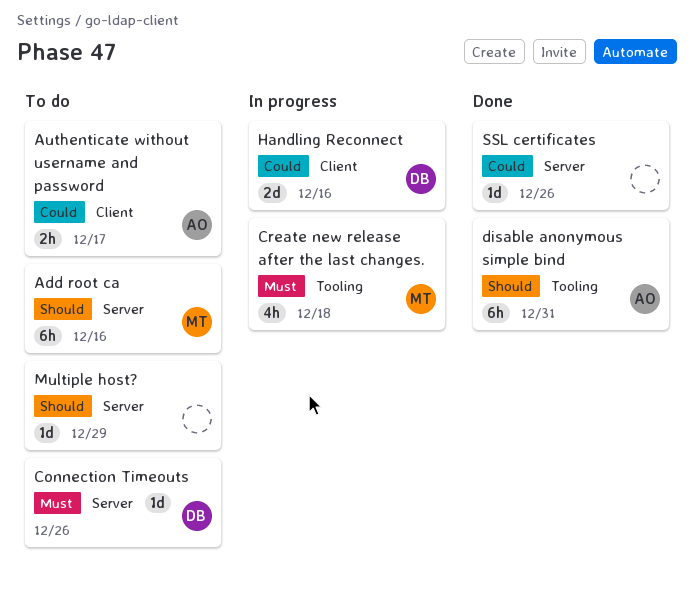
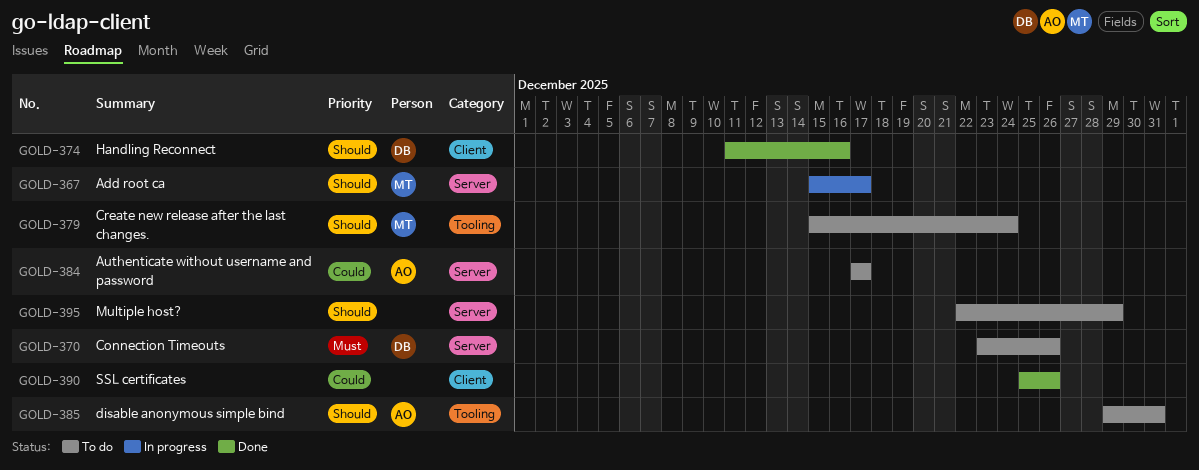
Add root ca, status: To do -> In progress
Add root ca, due: Dec 16 -> Dec 17
Authenticate without username and password, label: Client -> Server
Create new release after the last changes., status: In progress -> To do
Create new release after the last changes., priority: Must -> Should
Create new release after the last changes., due: Dec 18 -> Dec 24
disable anonymous simple bind, status: Done -> To do
Handling Reconnect, status: In progress -> Done
Handling Reconnect, priority: Could -> Should
SSL certificates, label: Server -> Client

